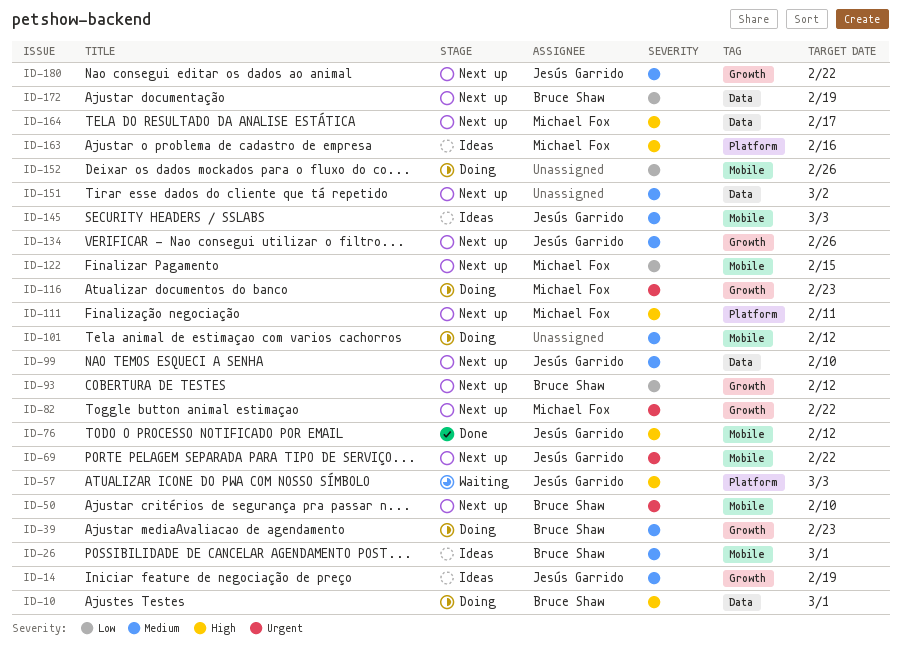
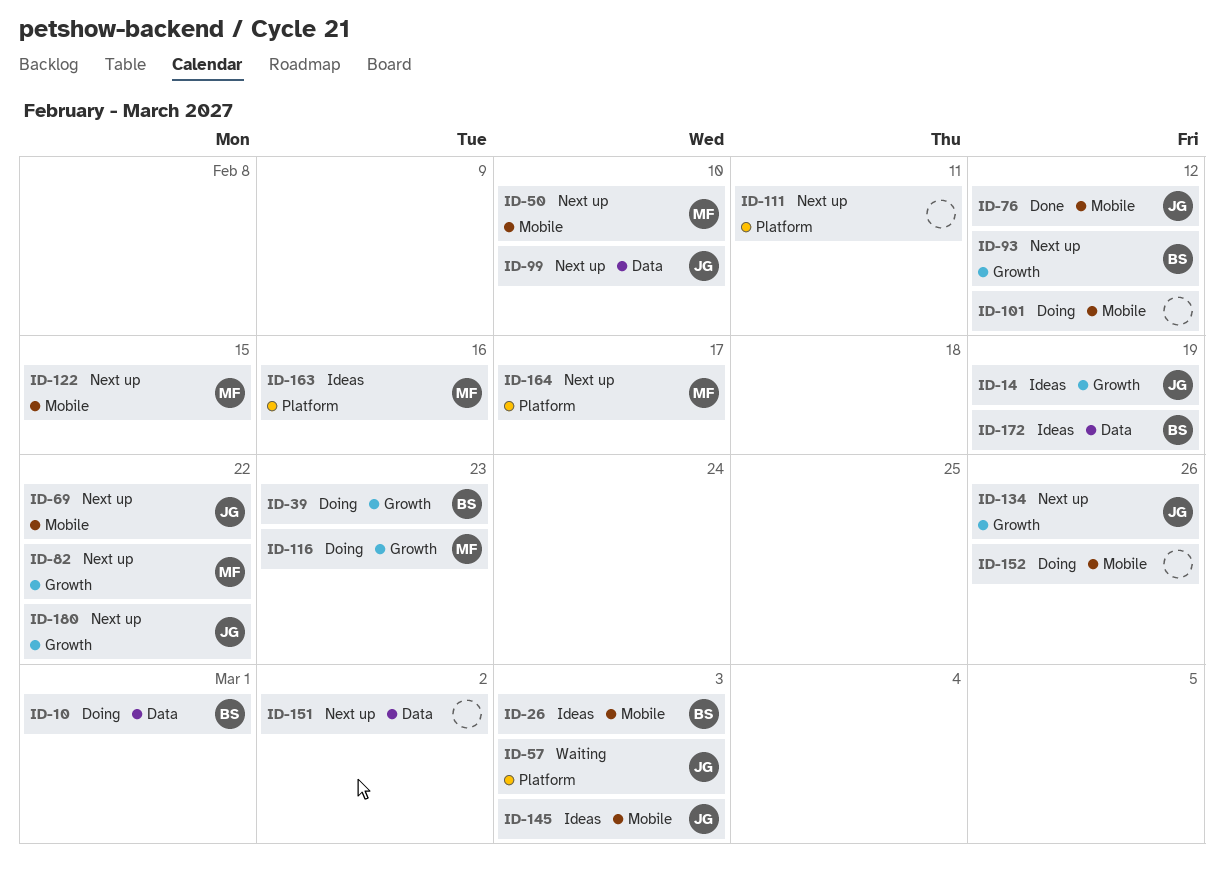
ID-26, due: Mar 1 -> Mar 3
ID-50, owner: Bruce Shaw -> Michael Fox
ID-111, owner: Michael Fox -> none
ID-164, label: Data -> Platform
ID-172, status: Next up -> Ideas

